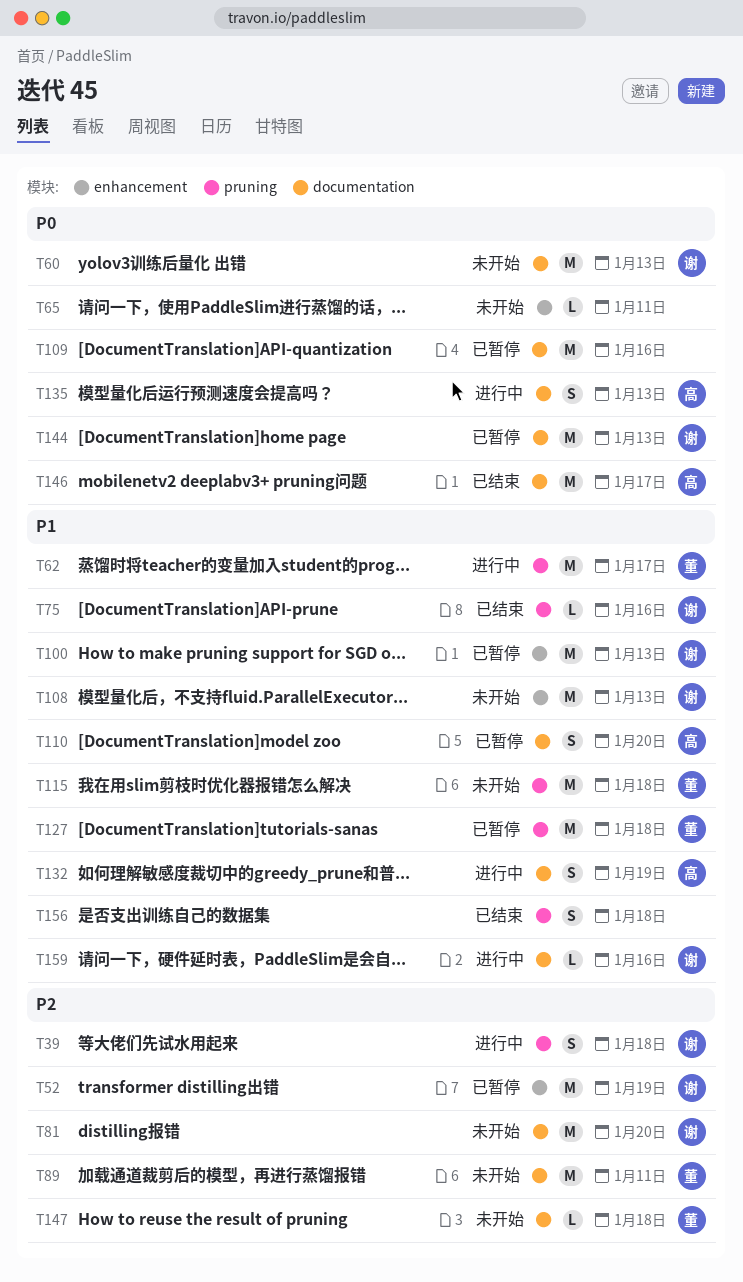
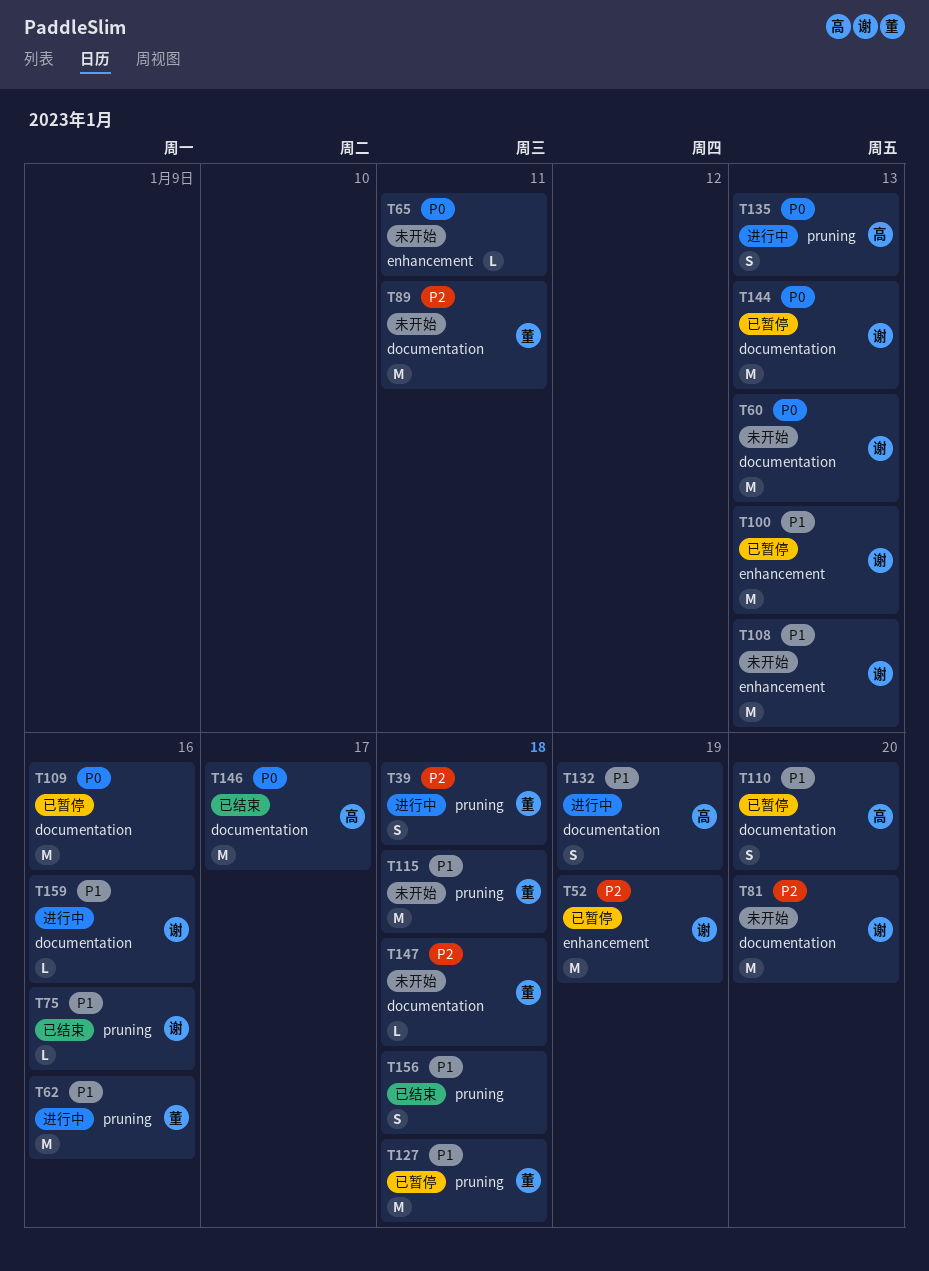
T39, owner: 谢 -> 董
T62, due: Jan 17 -> Jan 16
T135, label: documentation -> pruning

